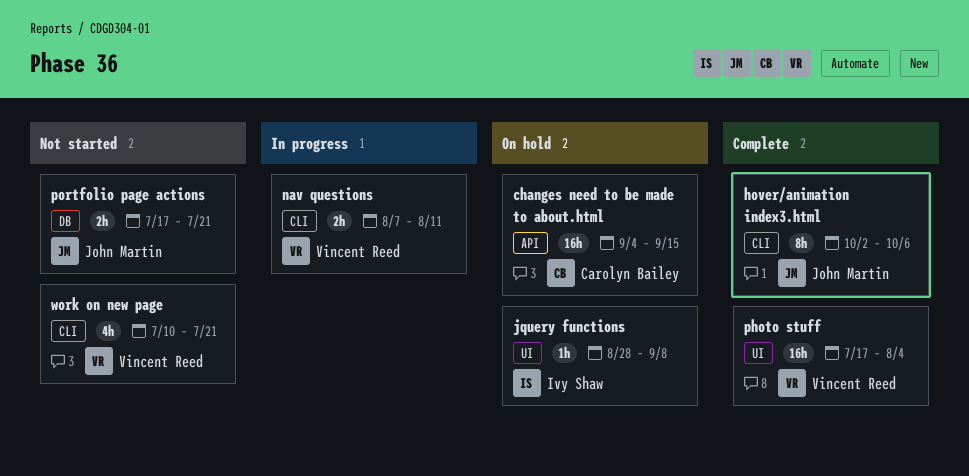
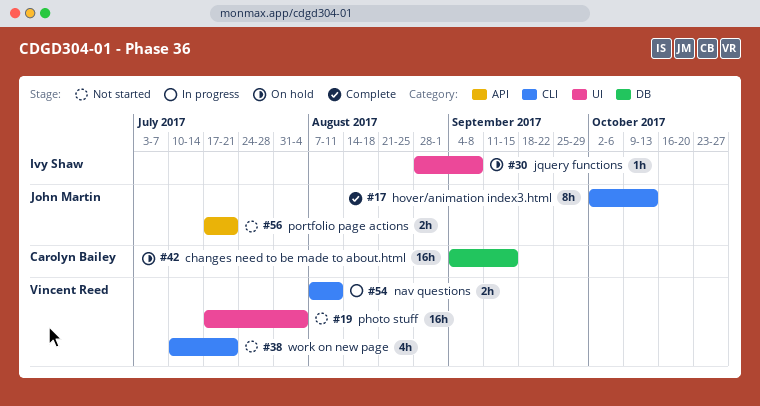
changes need to be made to about.html, label: API -> DB
hover/animation index3.html, due: Oct 6 -> Oct 13
photo stuff, status: Complete -> Not started
portfolio page actions, label: DB -> API

